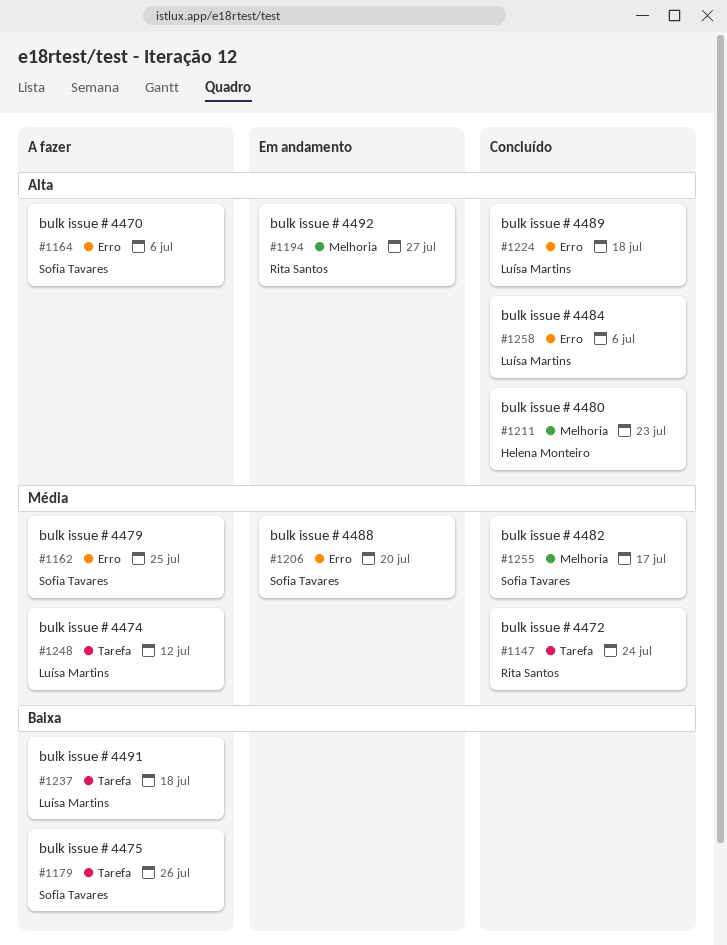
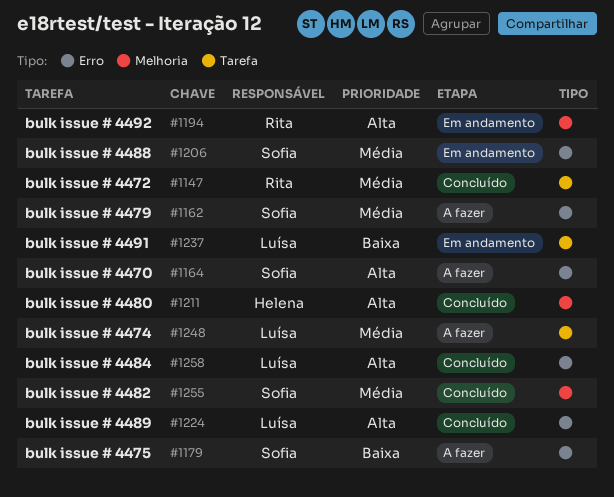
#1179, label: Tarefa -> Erro
#1237, status: A fazer -> Em andamento

